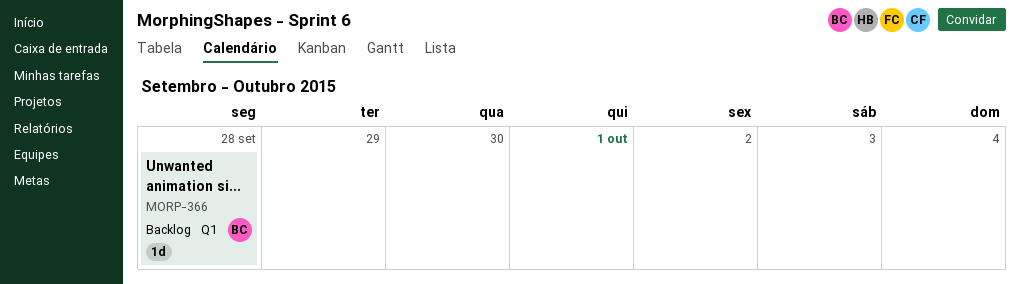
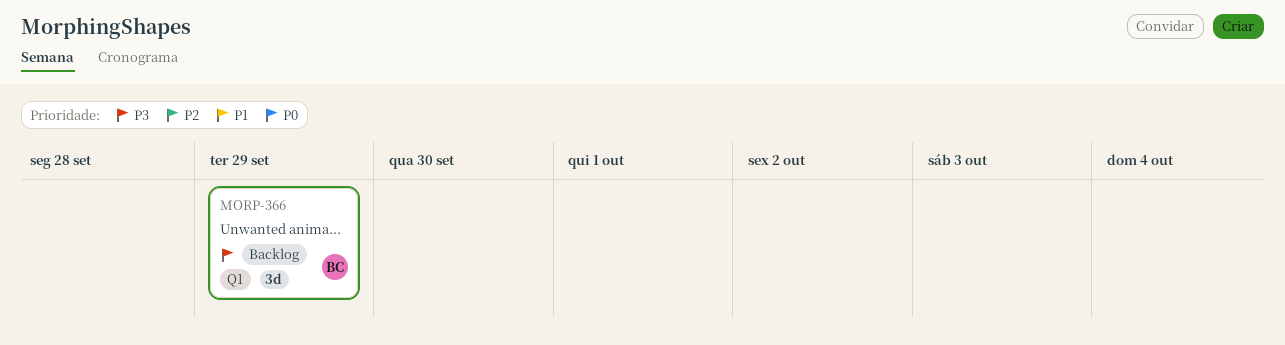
MORP-366, estimate: 1d -> 3d
MORP-366, due: Sep 28 -> Sep 29

